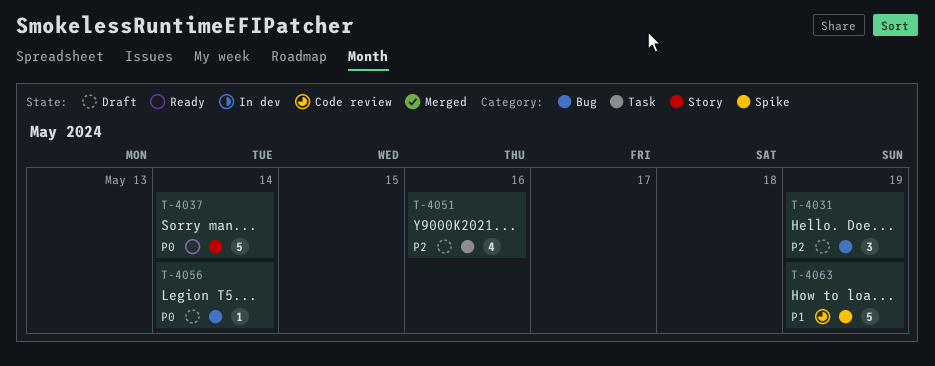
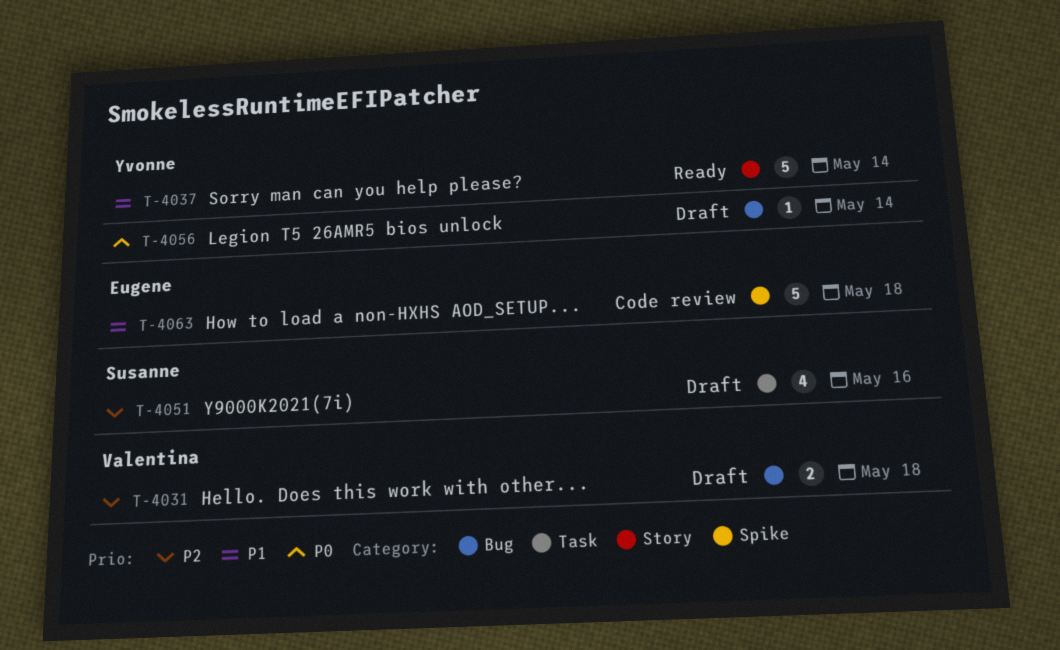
T-4031, estimate: 3 -> 2
T-4031, due: May 19 -> May 18
T-4037, priority: P0 -> P1
T-4063, due: May 19 -> May 18

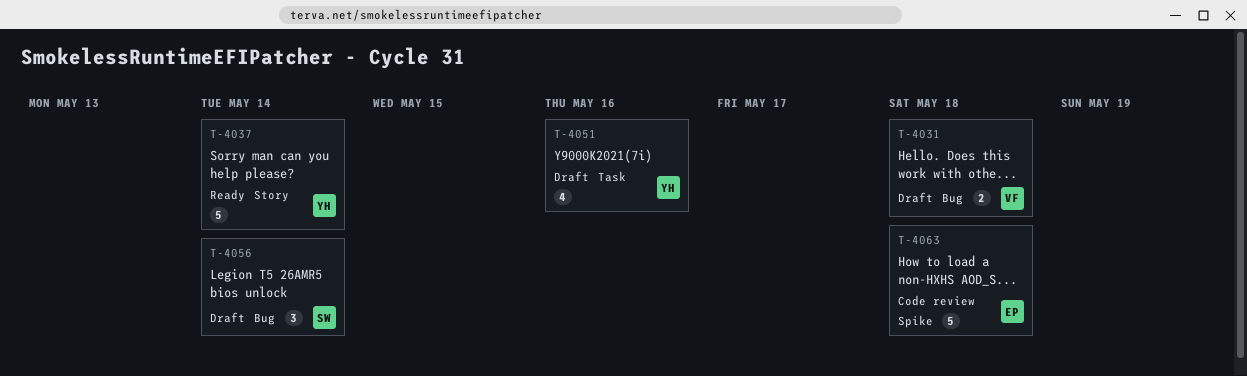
T-4051, owner: Susanne -> Yvonne
T-4056, owner: Yvonne -> Susanne
T-4056, estimate: 1 -> 3

